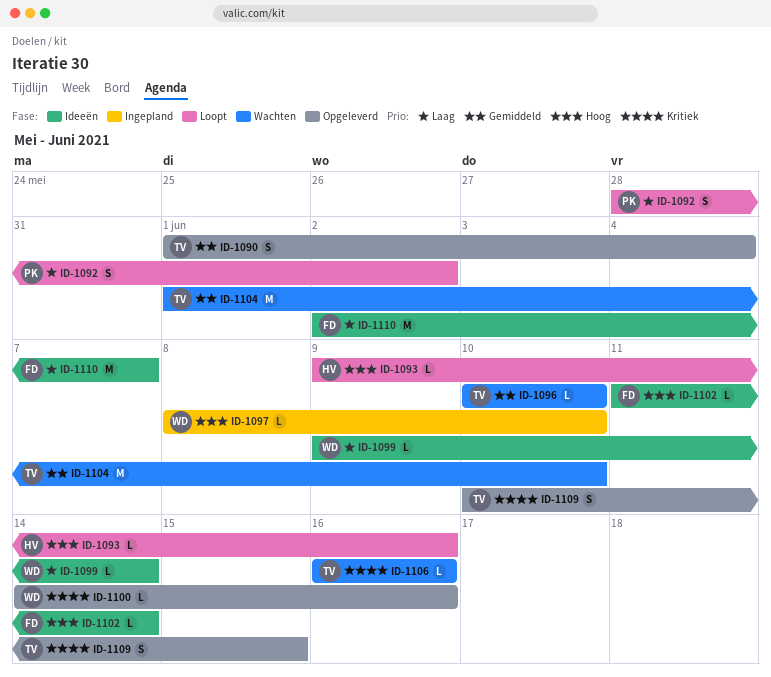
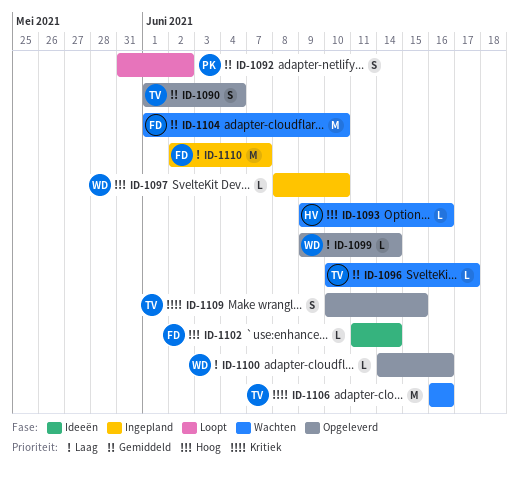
ID-1092, priority: Laag -> Gemiddeld
ID-1092, start: May 28 -> May 31
ID-1093, status: Loopt -> Wachten
ID-1096, due: Jun 10 -> Jun 17
ID-1099, status: Ideeën -> Opgeleverd
ID-1100, priority: Kritiek -> Laag
ID-1104, owner: TV -> FD
ID-1106, estimate: L -> M
ID-1110, status: Ideeën -> Ingepland

